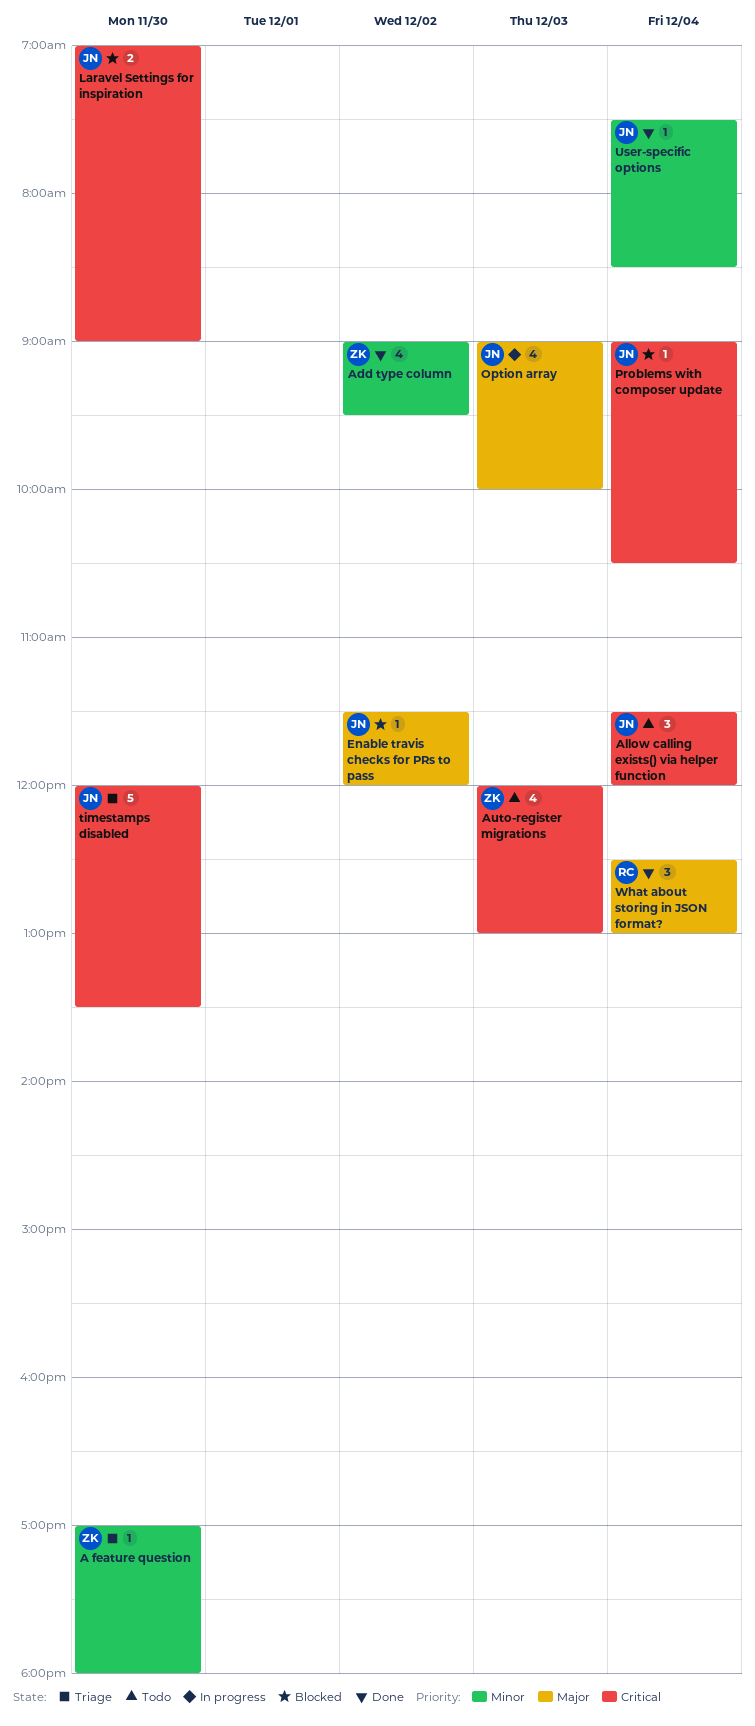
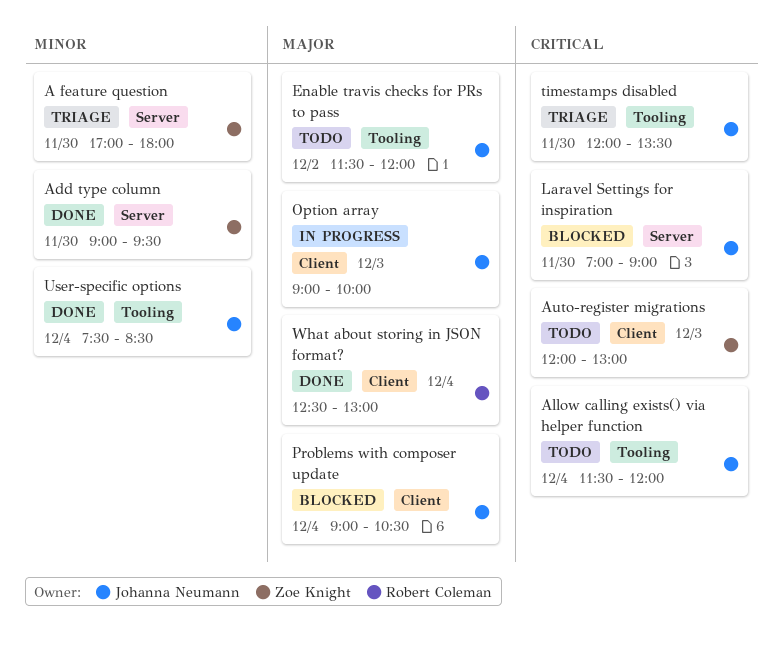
Add type column, day: Dec 2 -> Nov 30
Enable travis checks for PRs to pass, status: Blocked -> Todo
Problems with composer update, priority: Critical -> Major

